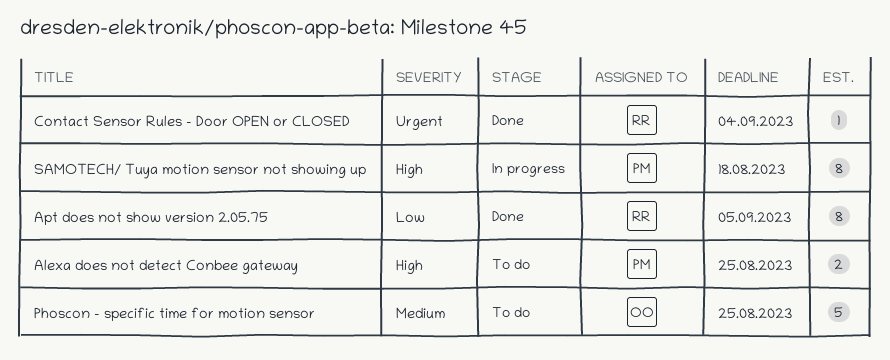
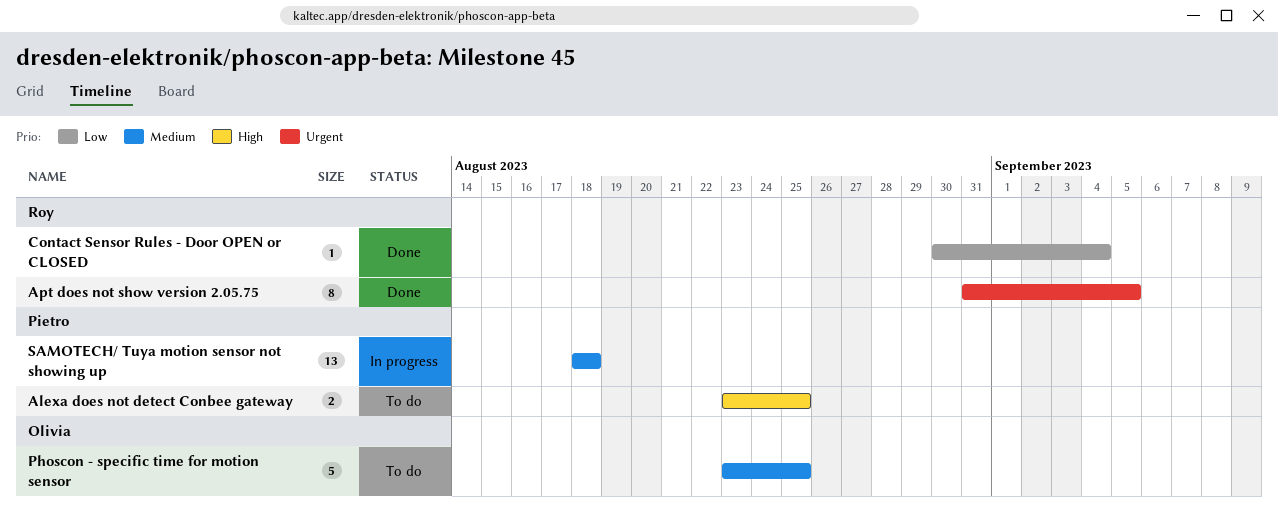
Apt does not show version 2.05.75, priority: Low -> Urgent
Contact Sensor Rules - Door OPEN or CLOSED, priority: Urgent -> Low
SAMOTECH/ Tuya motion sensor not showing up, priority: High -> Medium
SAMOTECH/ Tuya motion sensor not showing up, estimate: 8 -> 13

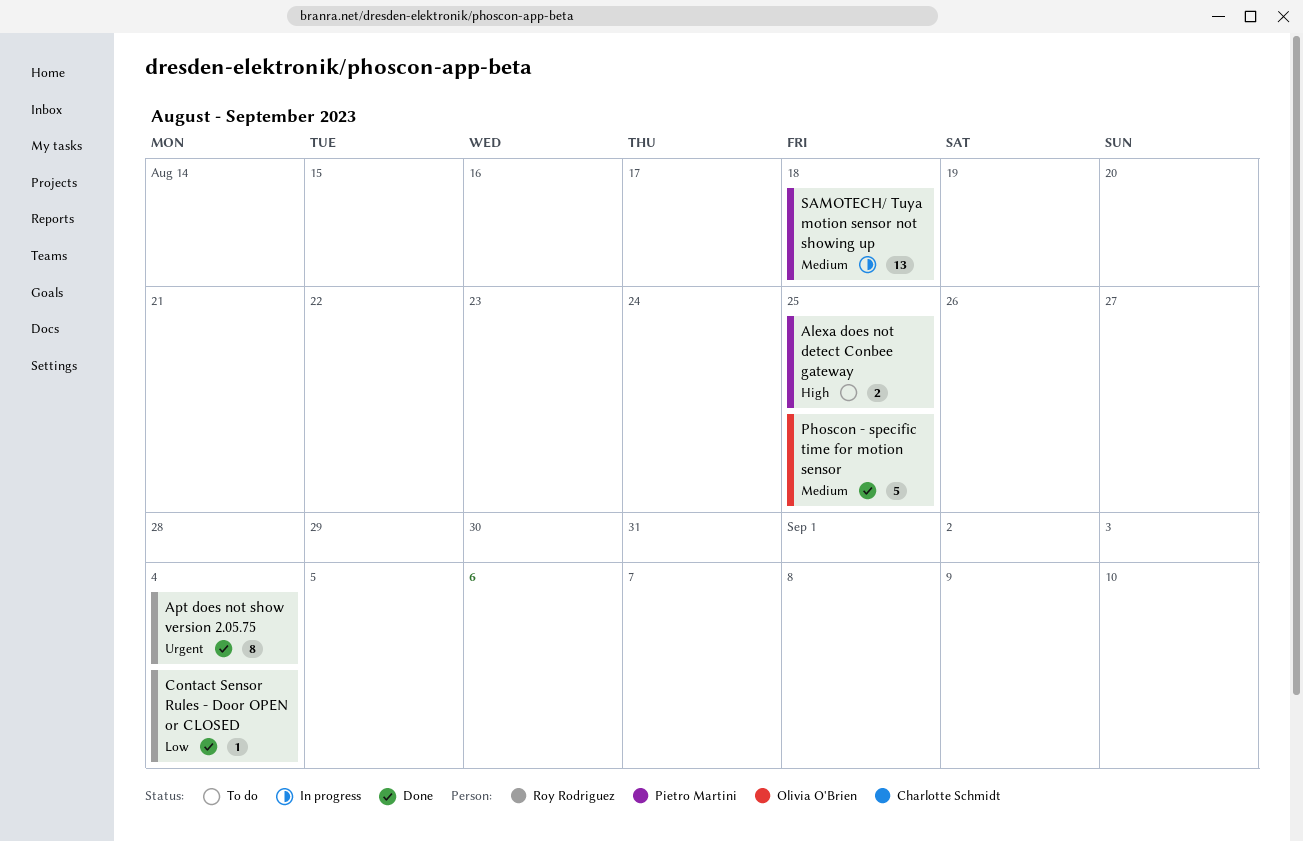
Apt does not show version 2.05.75, due: Sep 5 -> Sep 4
Phoscon - specific time for motion sensor, status: To do -> Done

